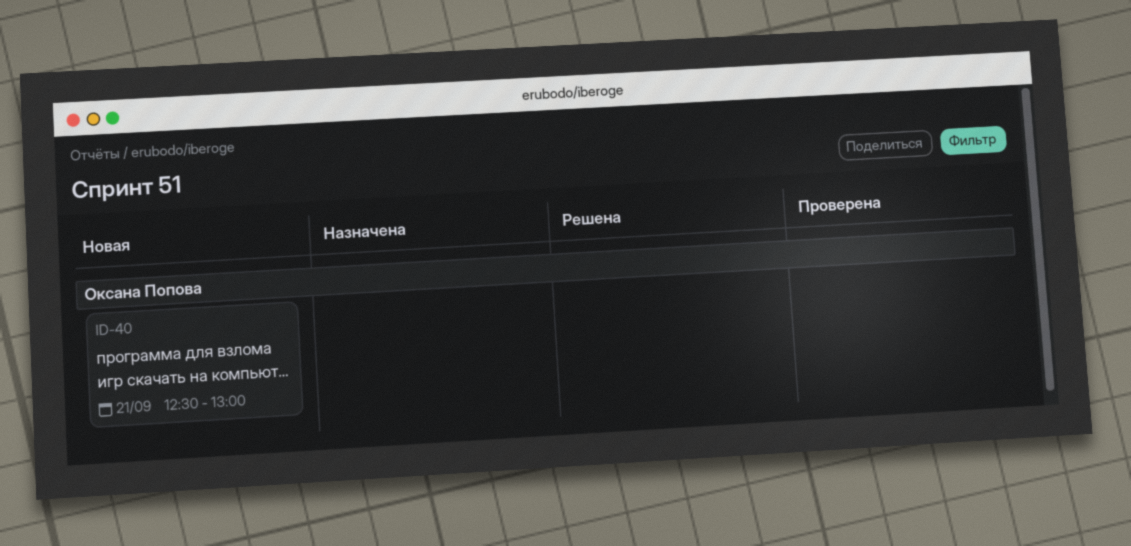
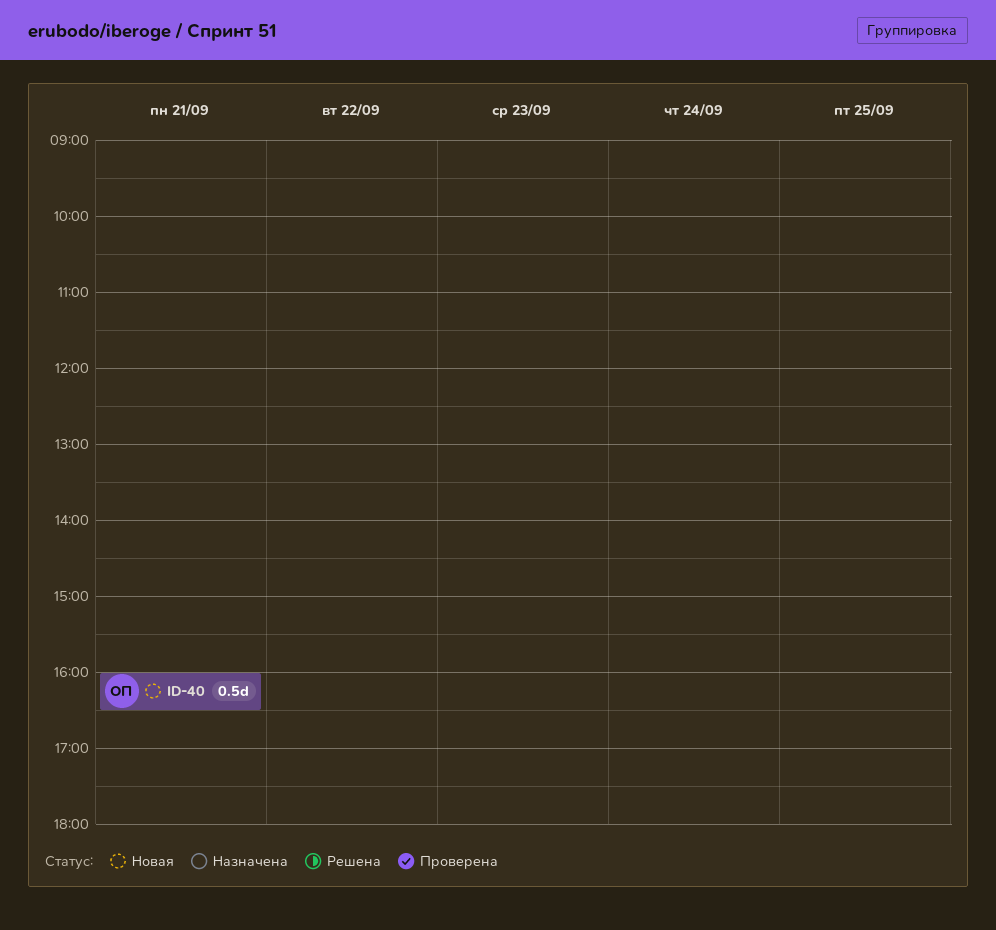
ID-40, begins: 12:30 -> 16:00
ID-40, ends: 13:00 -> 16:30

